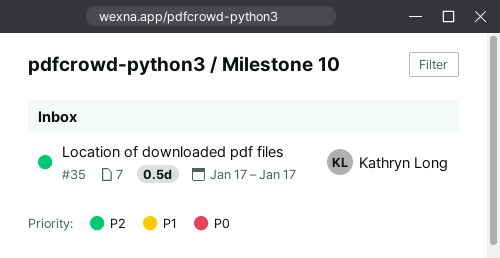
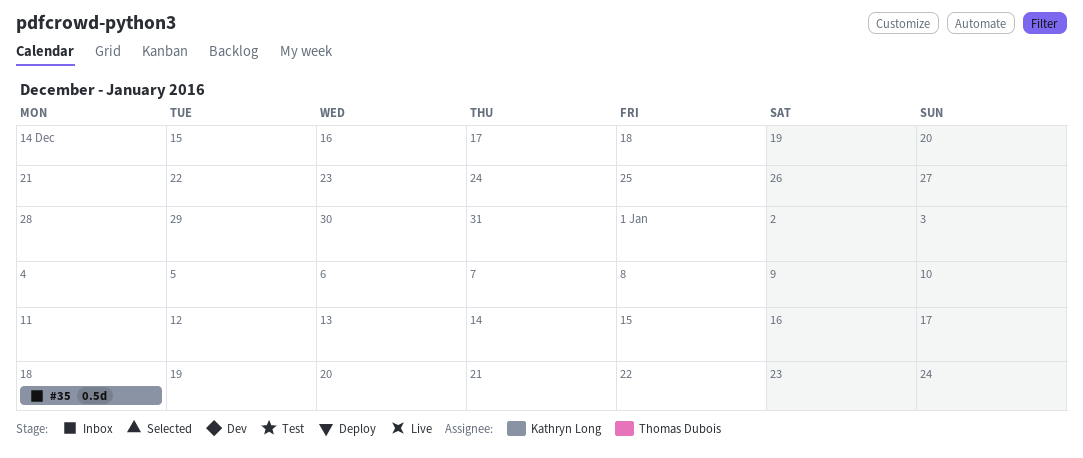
#35, start: Jan 17 -> Jan 18
#35, due: Jan 17 -> Jan 18

